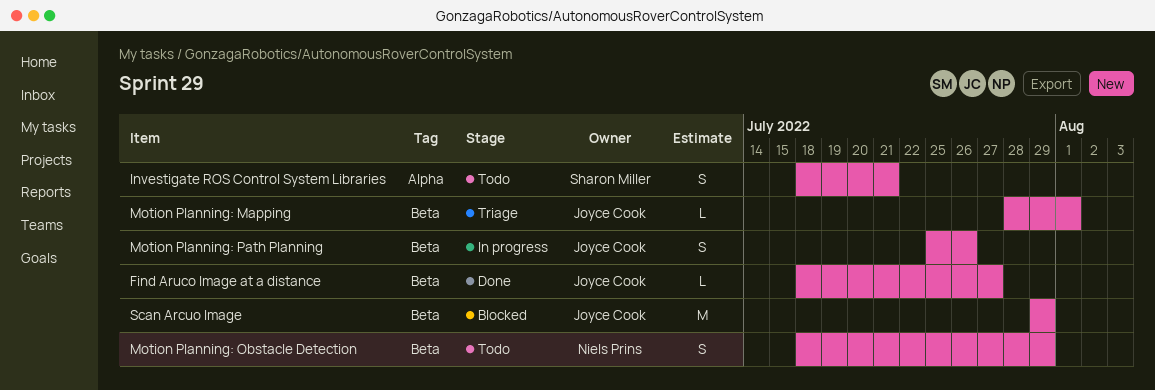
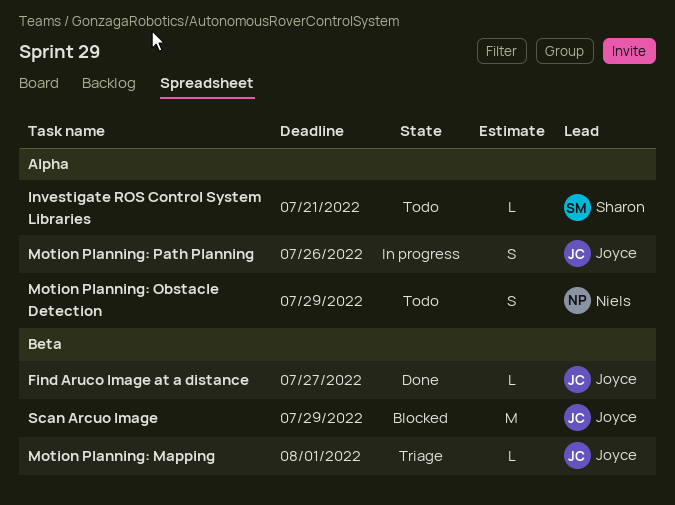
Investigate ROS Control System Libraries, estimate: S -> L
Motion Planning: Obstacle Detection, label: Beta -> Alpha
Motion Planning: Path Planning, label: Beta -> Alpha

